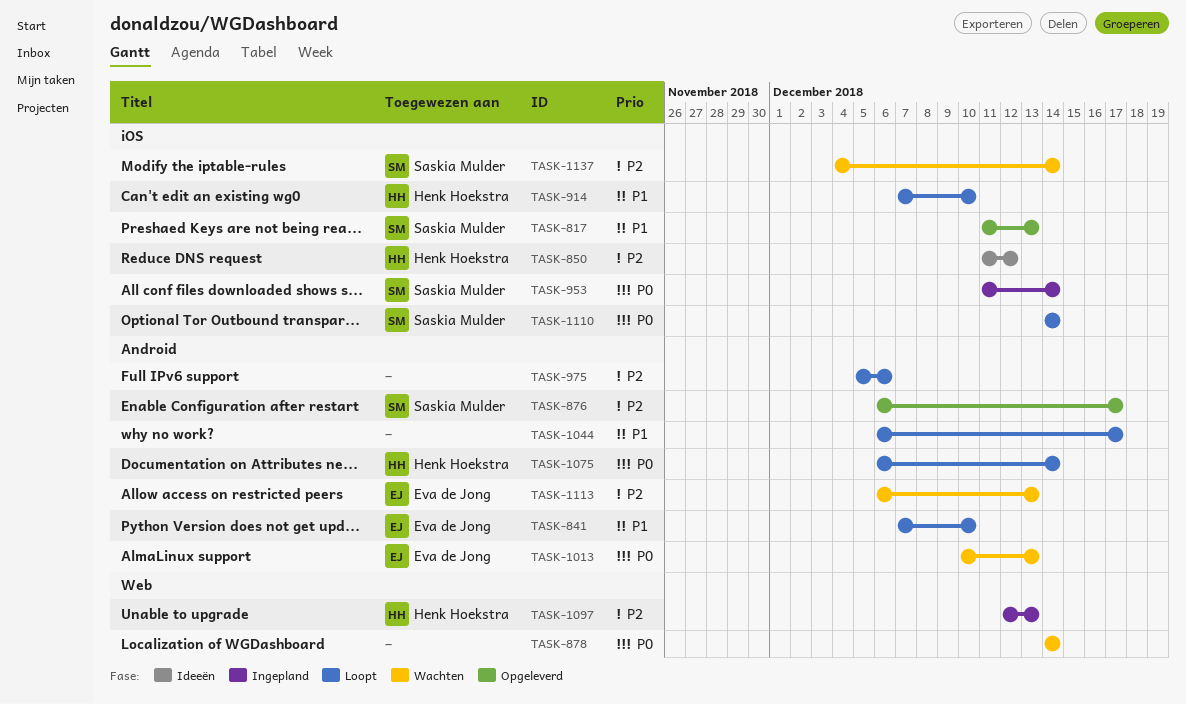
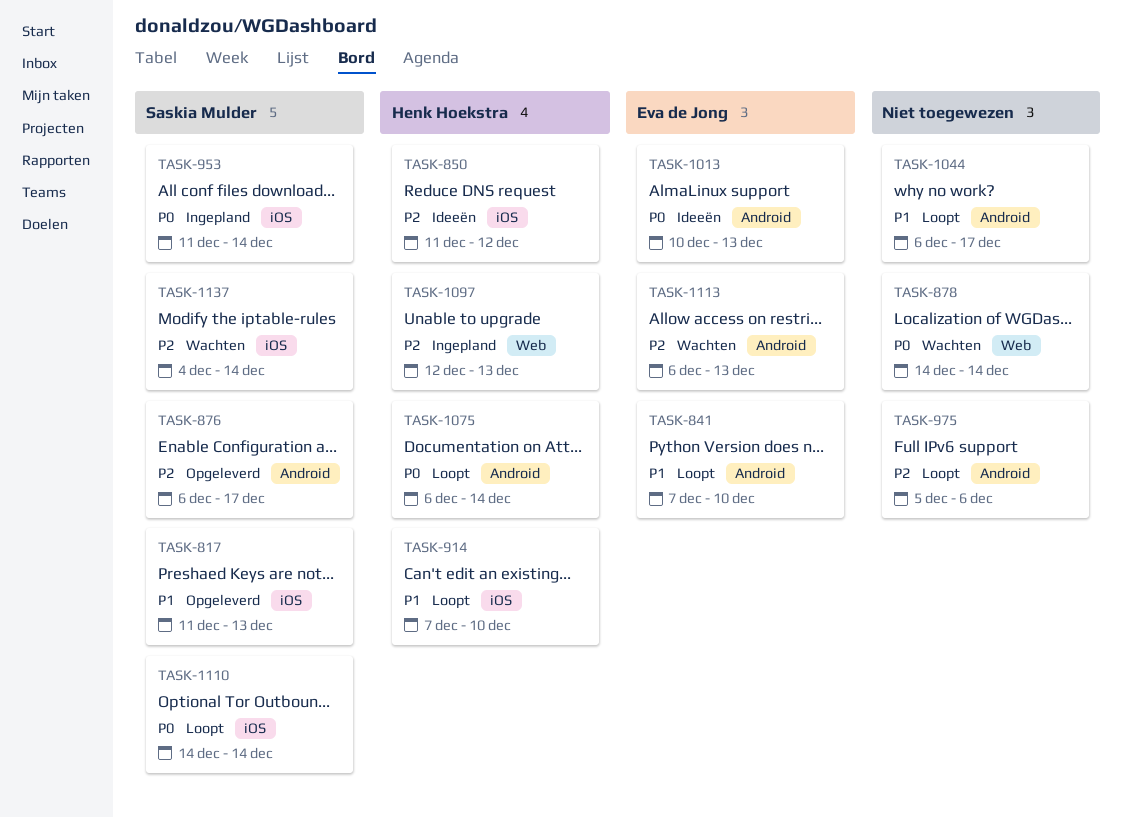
TASK-1013, status: Wachten -> Ideeën

